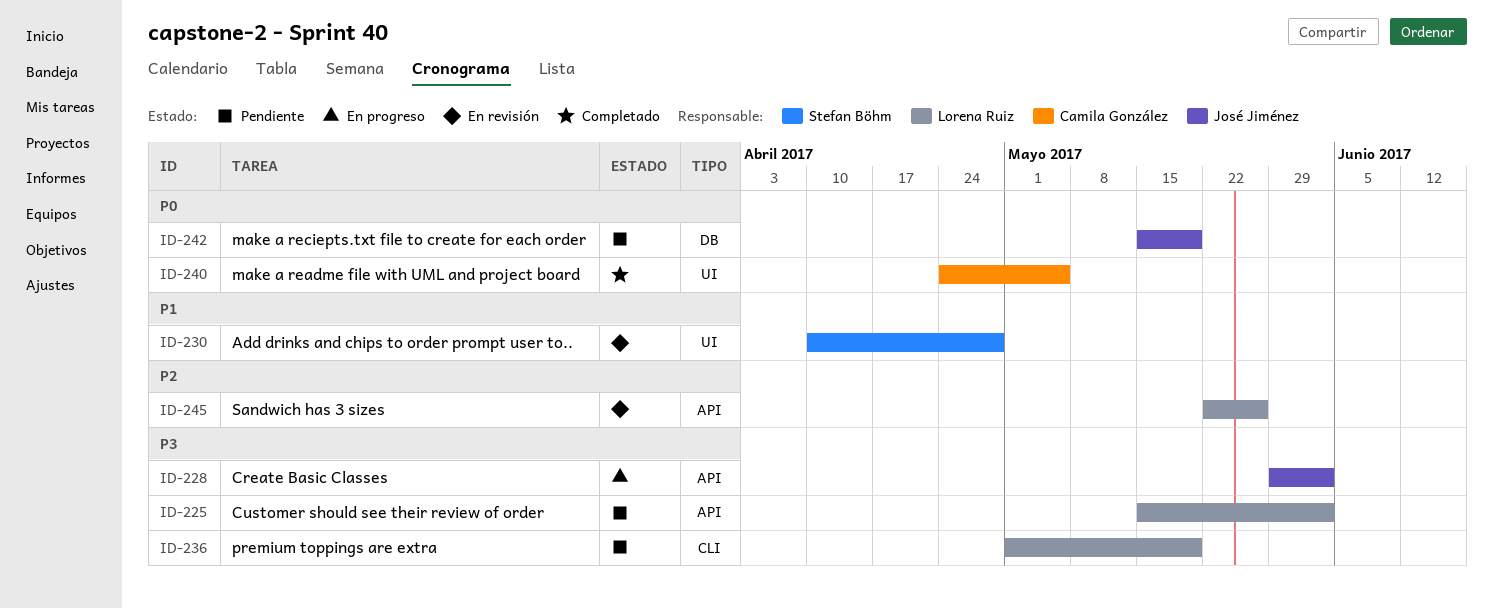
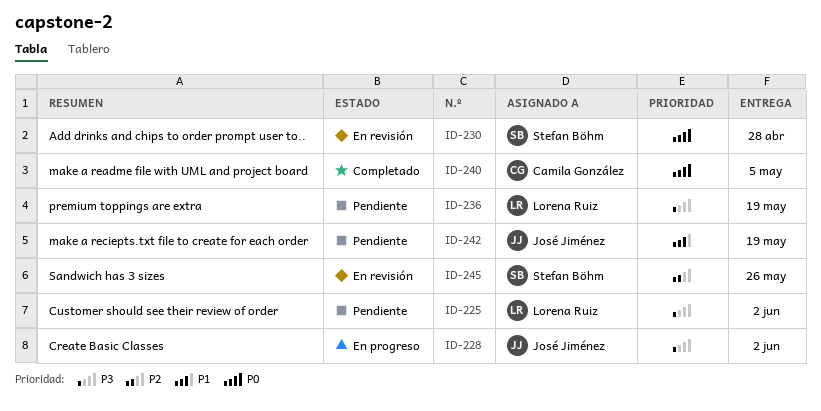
ID-230, priority: P1 -> P0
ID-242, priority: P0 -> P1
ID-245, owner: Lorena Ruiz -> Stefan Böhm

